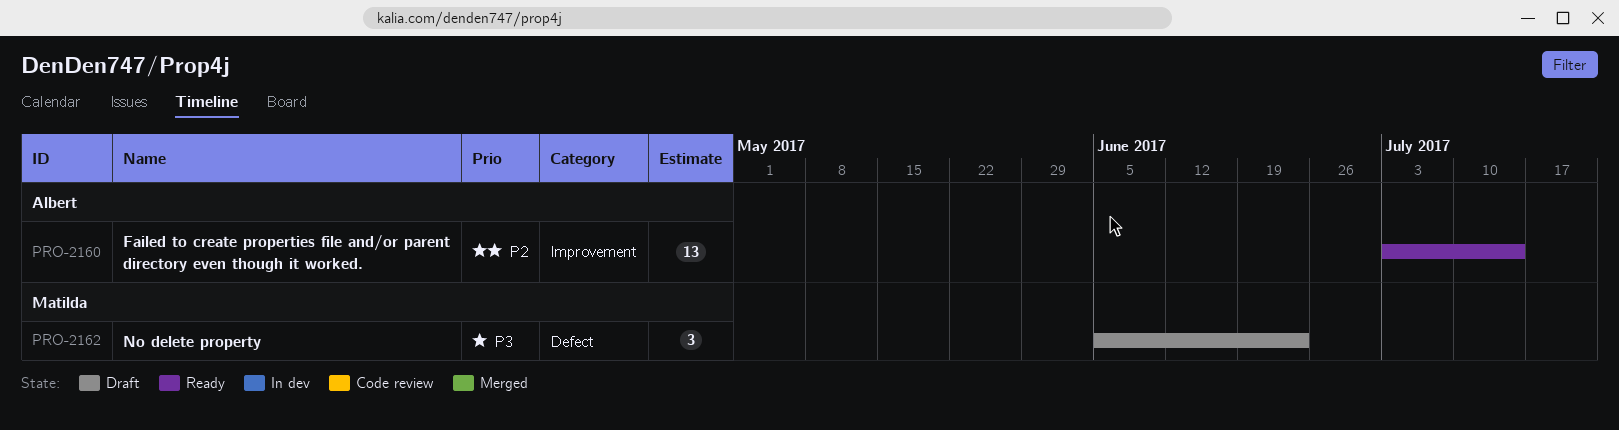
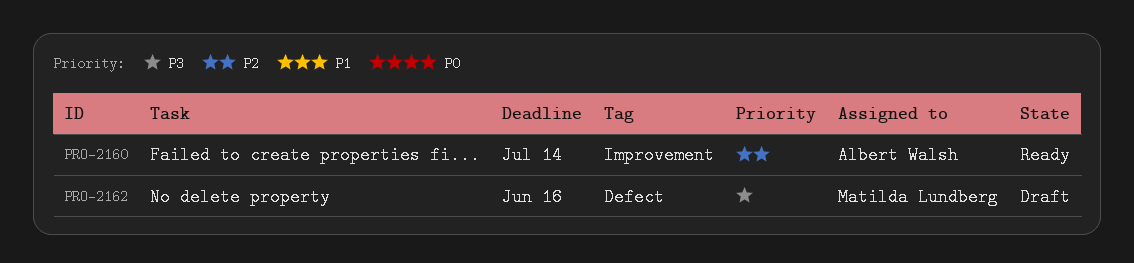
PRO-2162, due: Jun 23 -> Jun 16

